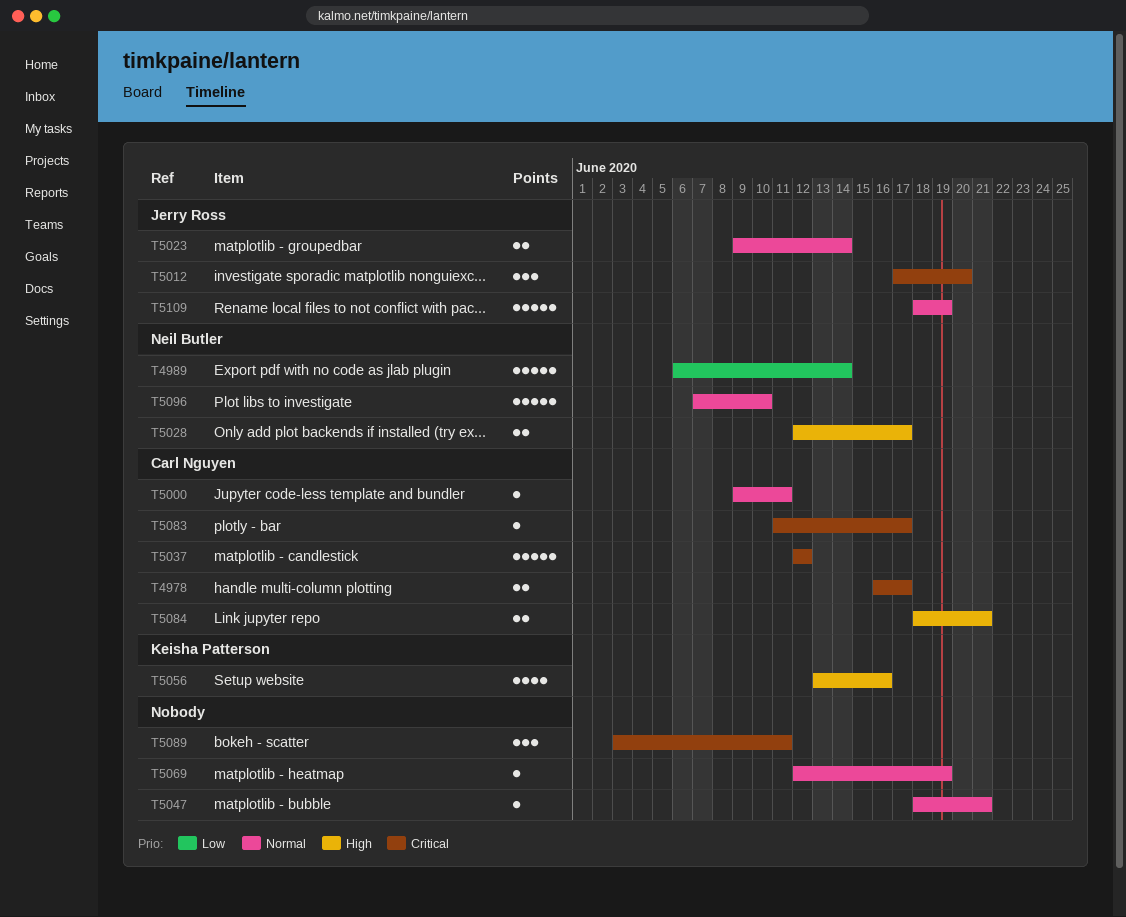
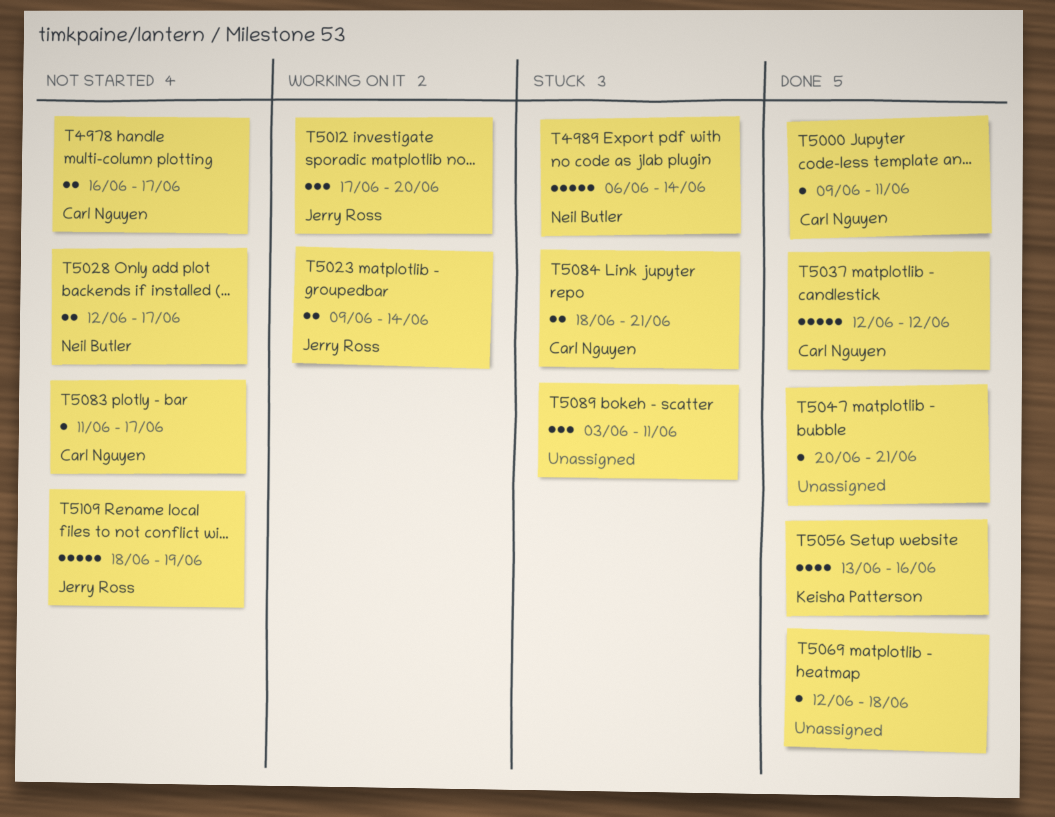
T5047, start: Jun 18 -> Jun 20
T5069, due: Jun 19 -> Jun 18
T5096: present -> none

